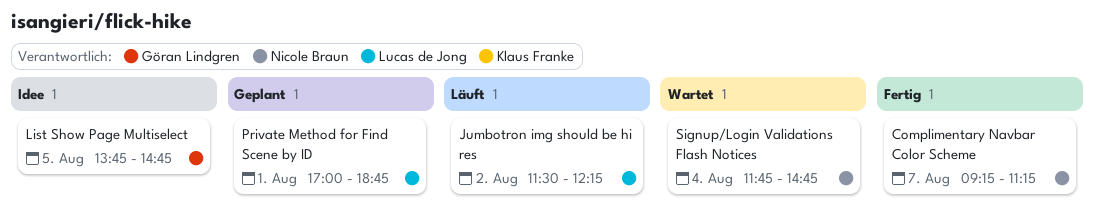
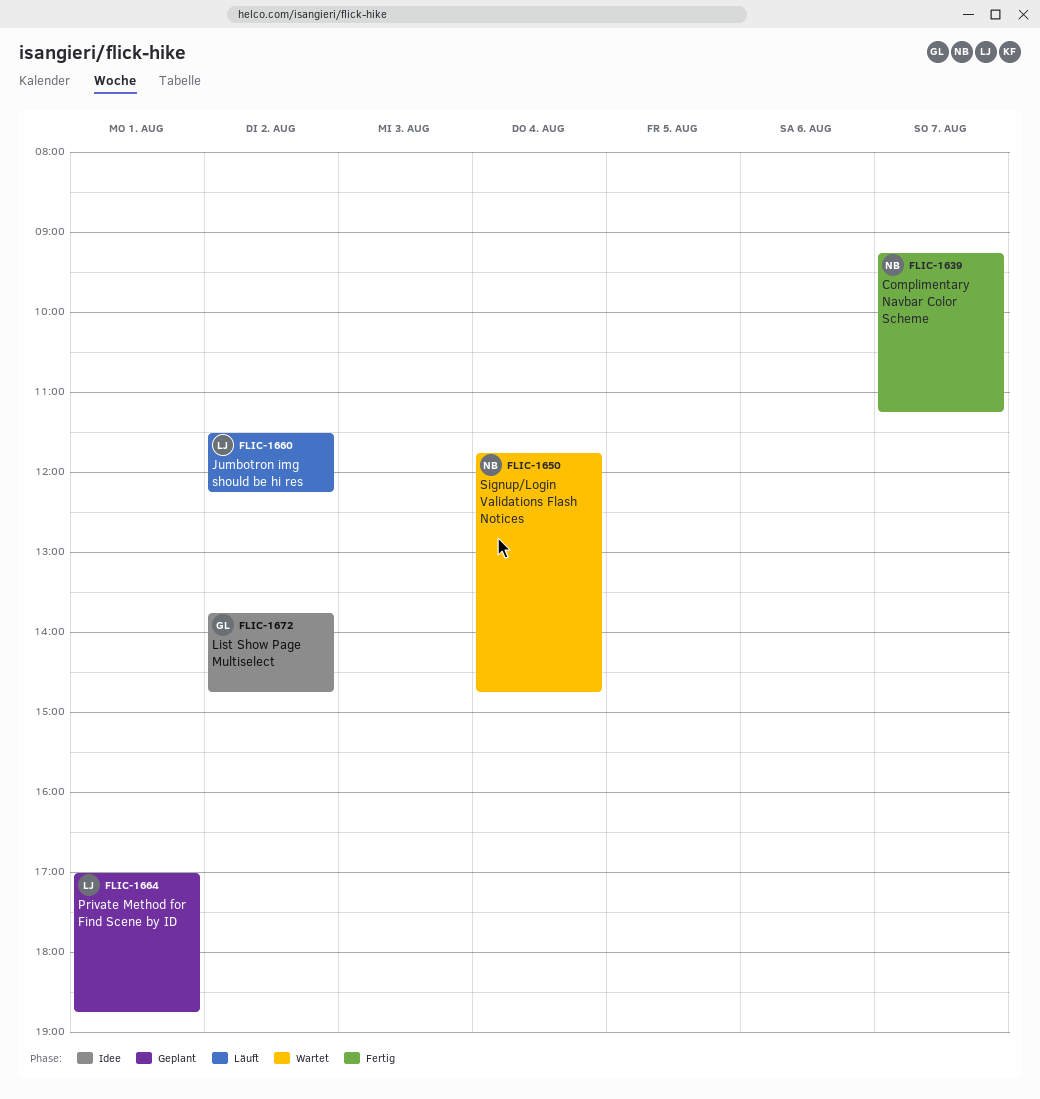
List Show Page Multiselect, day: Aug 5 -> Aug 2

